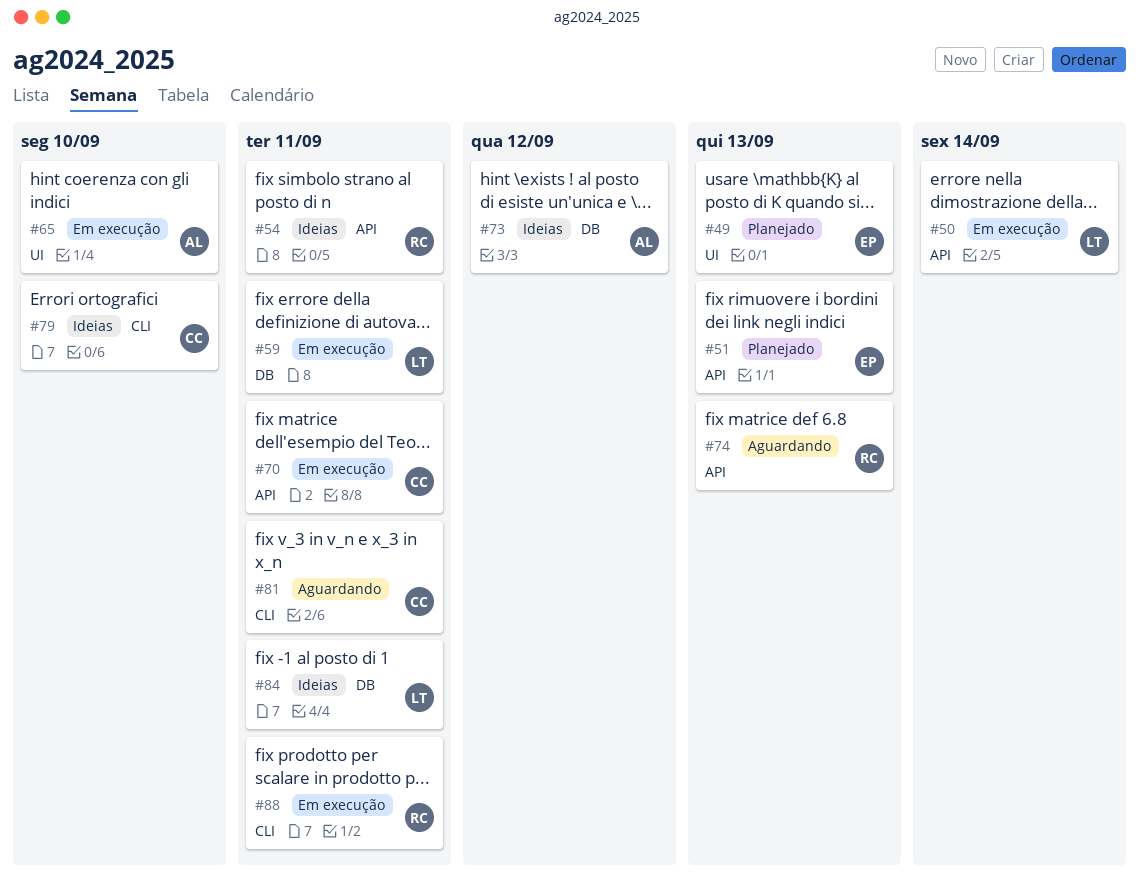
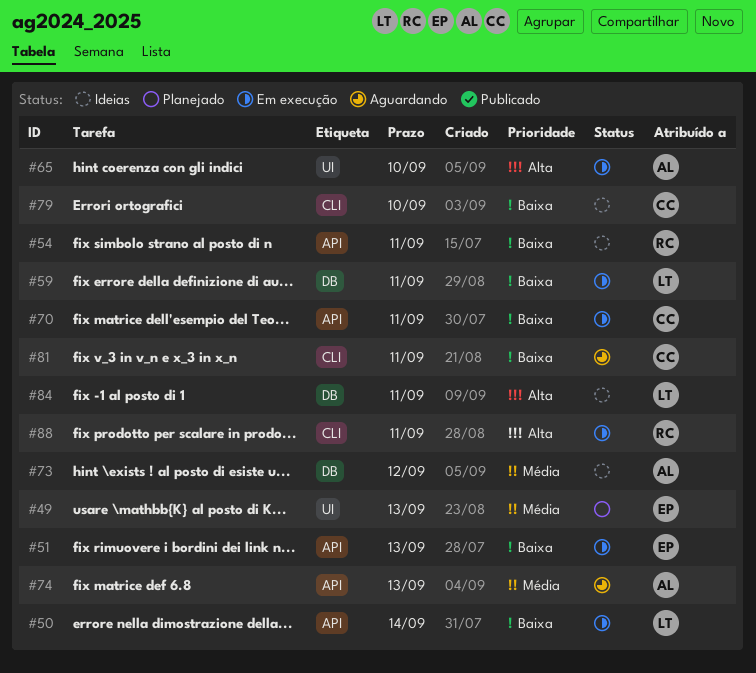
#51, status: Planejado -> Em execução
#74, owner: RC -> AL

